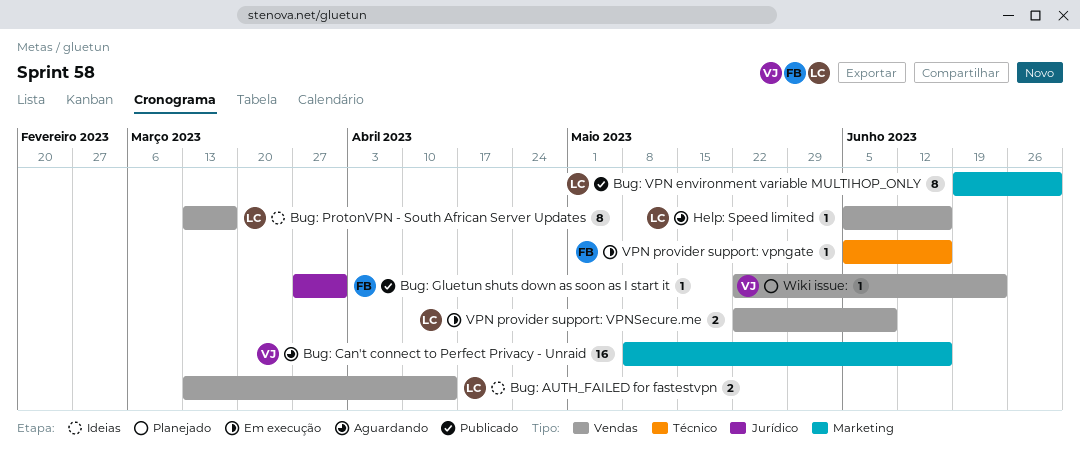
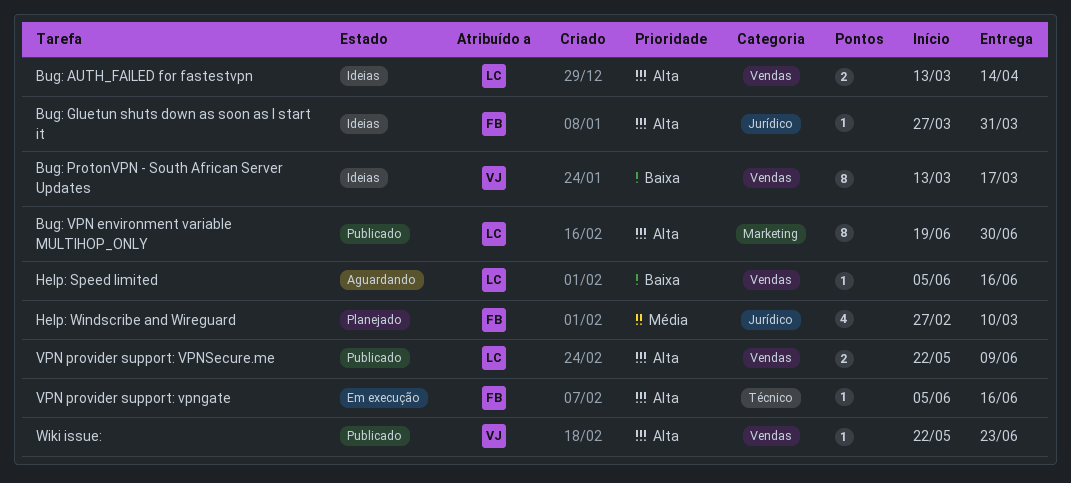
Bug: Can't connect to Perfect Privacy - Unraid: present -> none
Bug: Gluetun shuts down as soon as I start it, status: Publicado -> Ideias
Bug: ProtonVPN - South African Server Updates, owner: LC -> VJ
Help: Windscribe and Wireguard: none -> present
VPN provider support: VPNSecure.me, status: Em execução -> Publicado
Wiki issue:, status: Planejado -> Publicado

